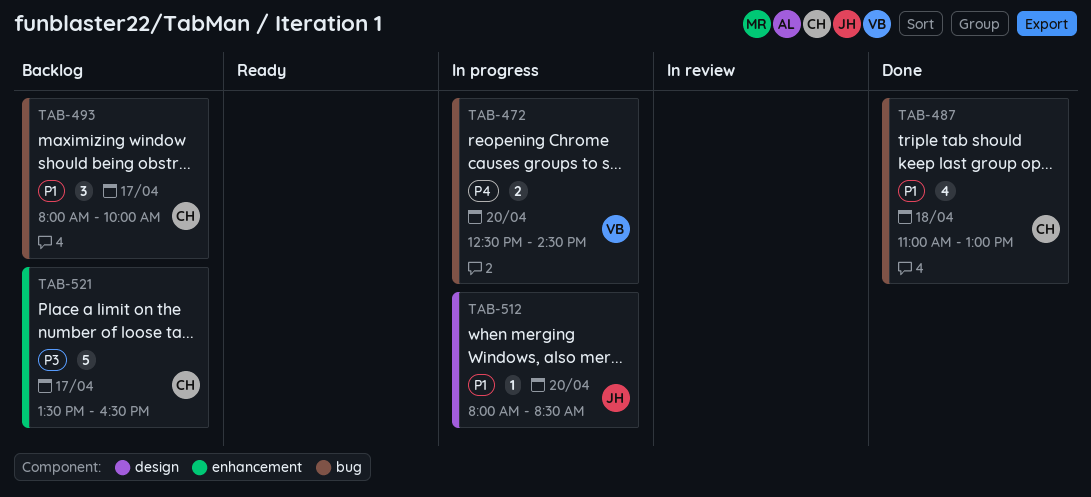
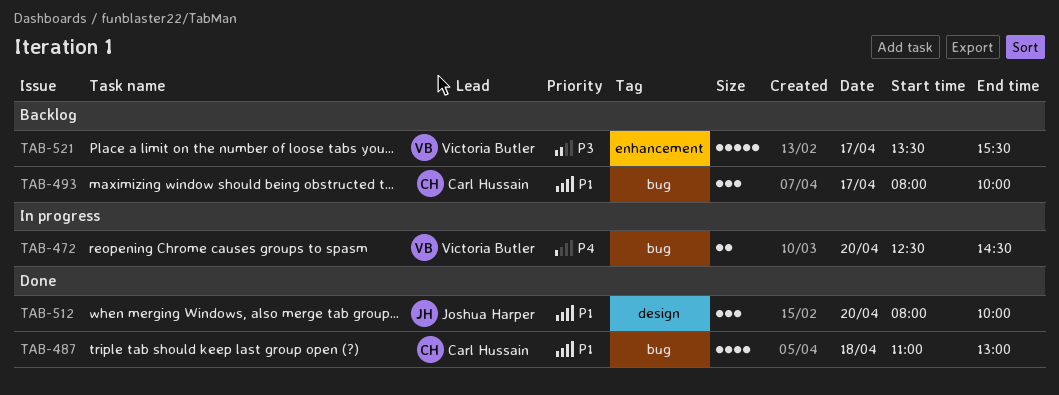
TAB-512, status: In progress -> Done
TAB-512, estimate: 1 -> 3
TAB-512, ends: 08:30 -> 10:00
TAB-521, owner: Carl Hussain -> Victoria Butler
TAB-521, ends: 16:30 -> 15:30

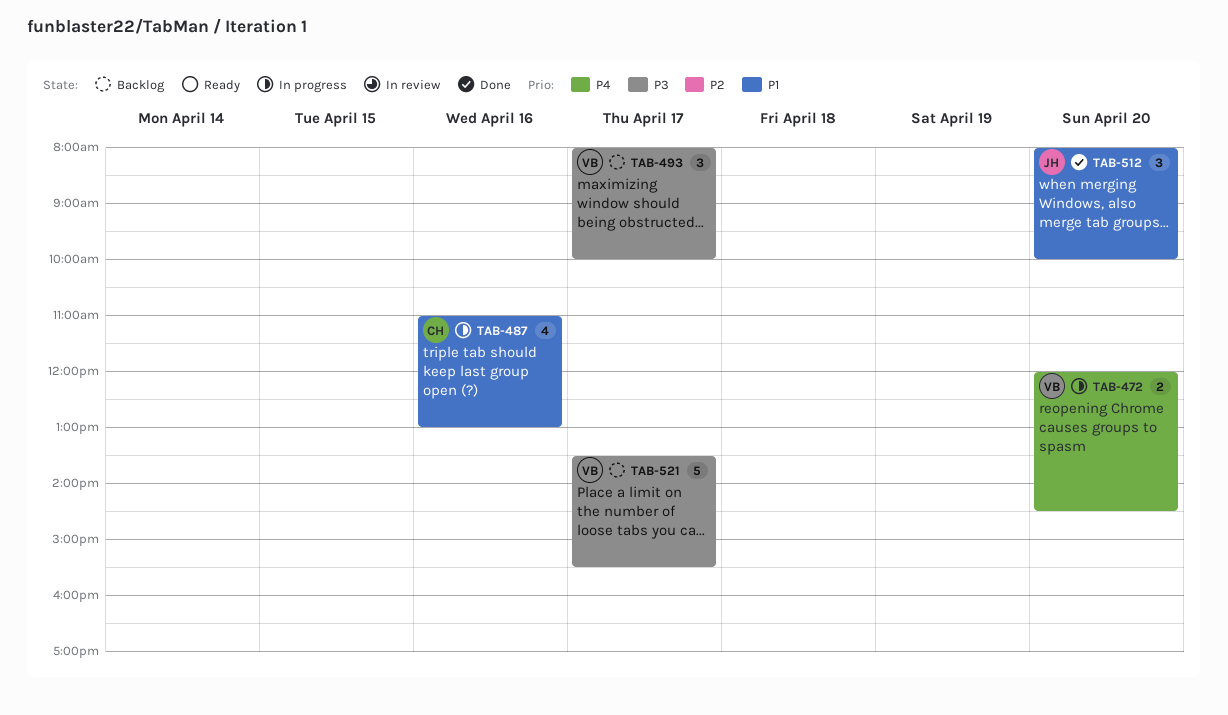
TAB-472, begins: 12:30 -> 12:00
TAB-487, status: Done -> In progress
TAB-487, day: Apr 18 -> Apr 16
TAB-493, owner: Carl Hussain -> Victoria Butler
TAB-493, priority: P1 -> P3

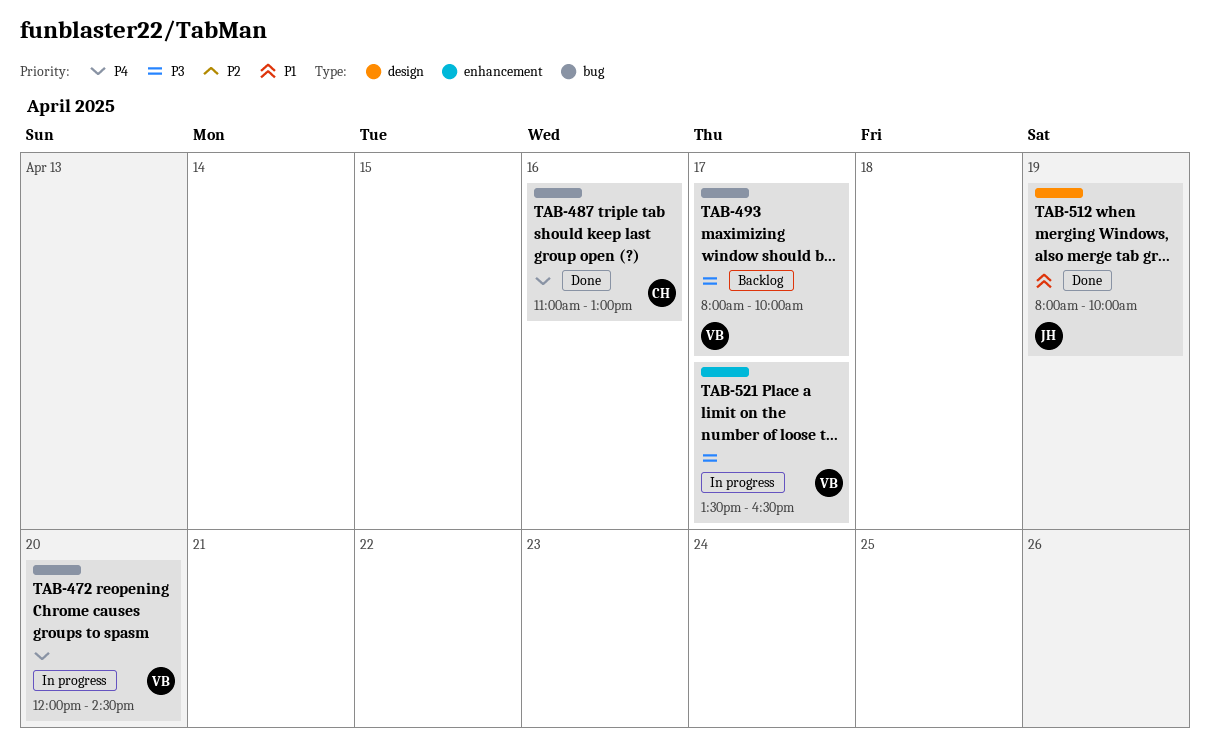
TAB-487, status: In progress -> Done
TAB-487, priority: P1 -> P4
TAB-512, day: Apr 20 -> Apr 19
TAB-521, status: Backlog -> In progress
TAB-521, ends: 15:30 -> 16:30

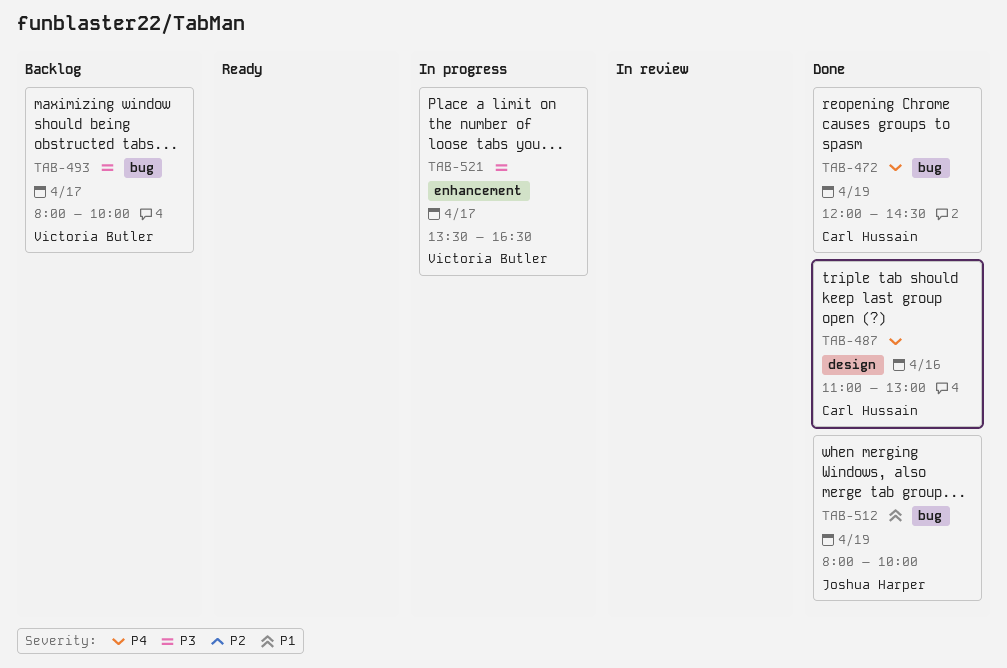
TAB-472, status: In progress -> Done
TAB-472, owner: Victoria Butler -> Carl Hussain
TAB-472, day: Apr 20 -> Apr 19
TAB-487, label: bug -> design
TAB-512, label: design -> bug

